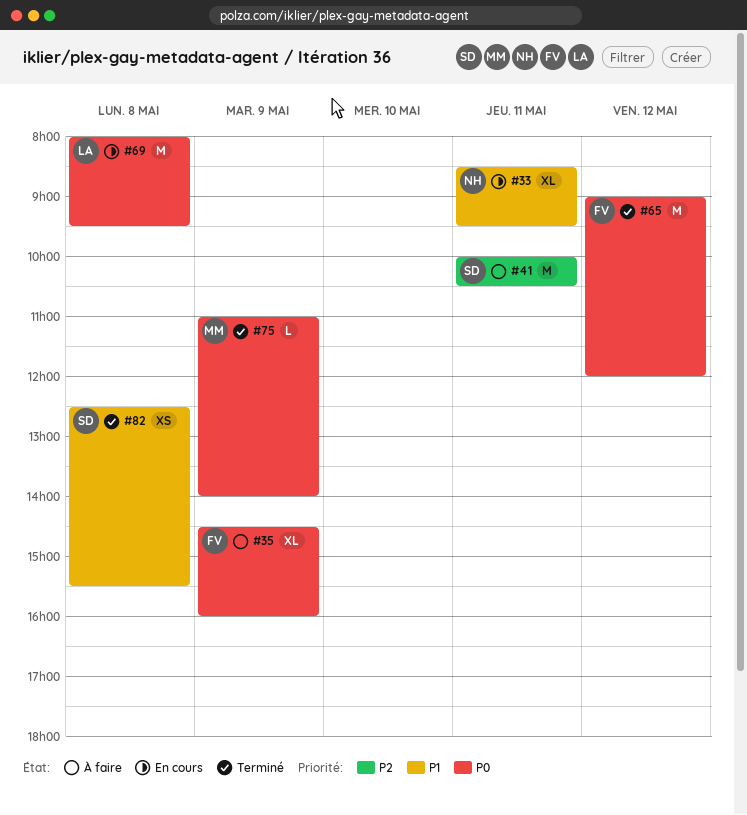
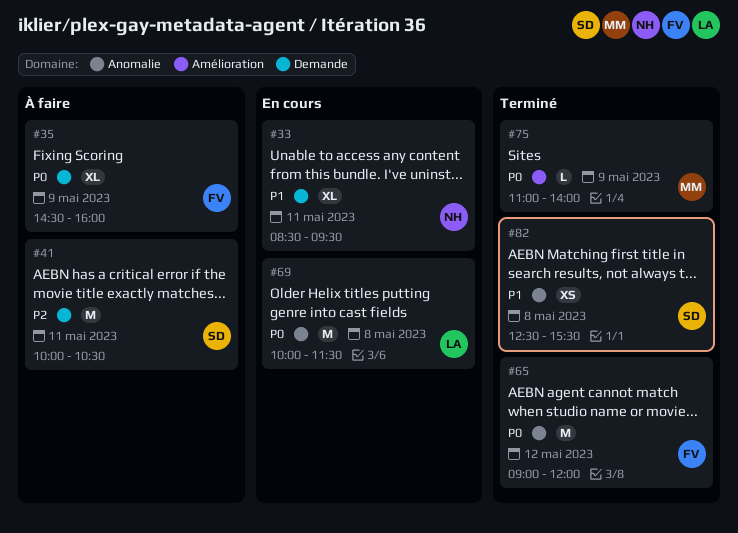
#69, begins: 08:00 -> 10:00
#69, ends: 09:30 -> 11:30

